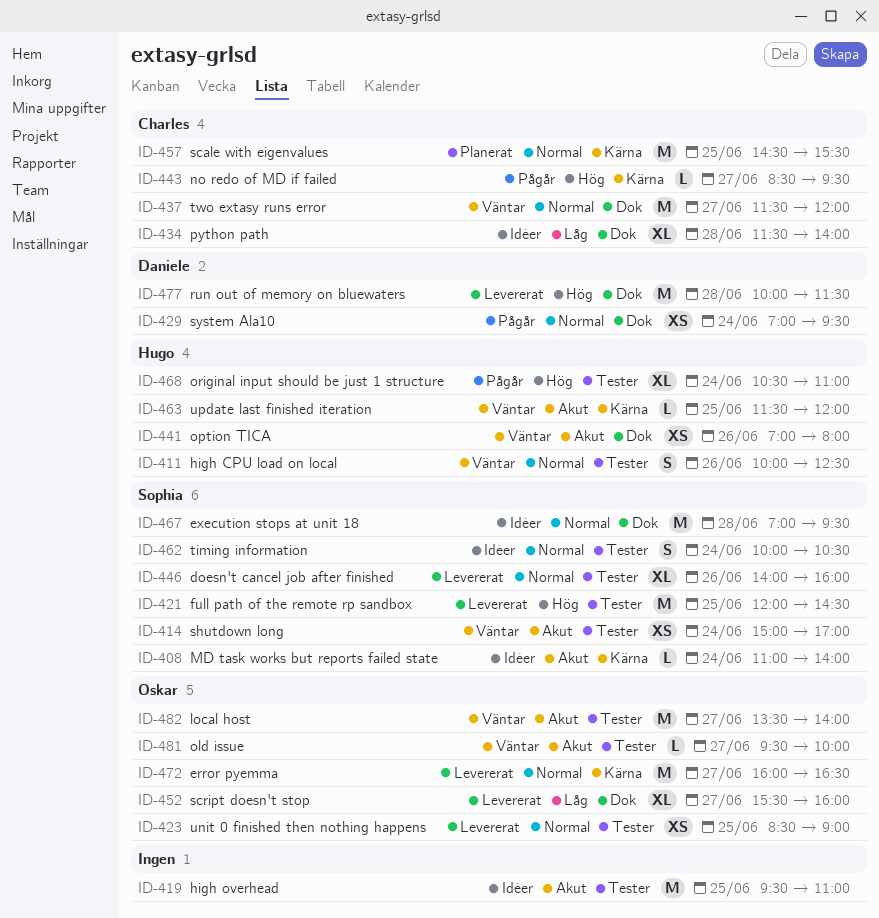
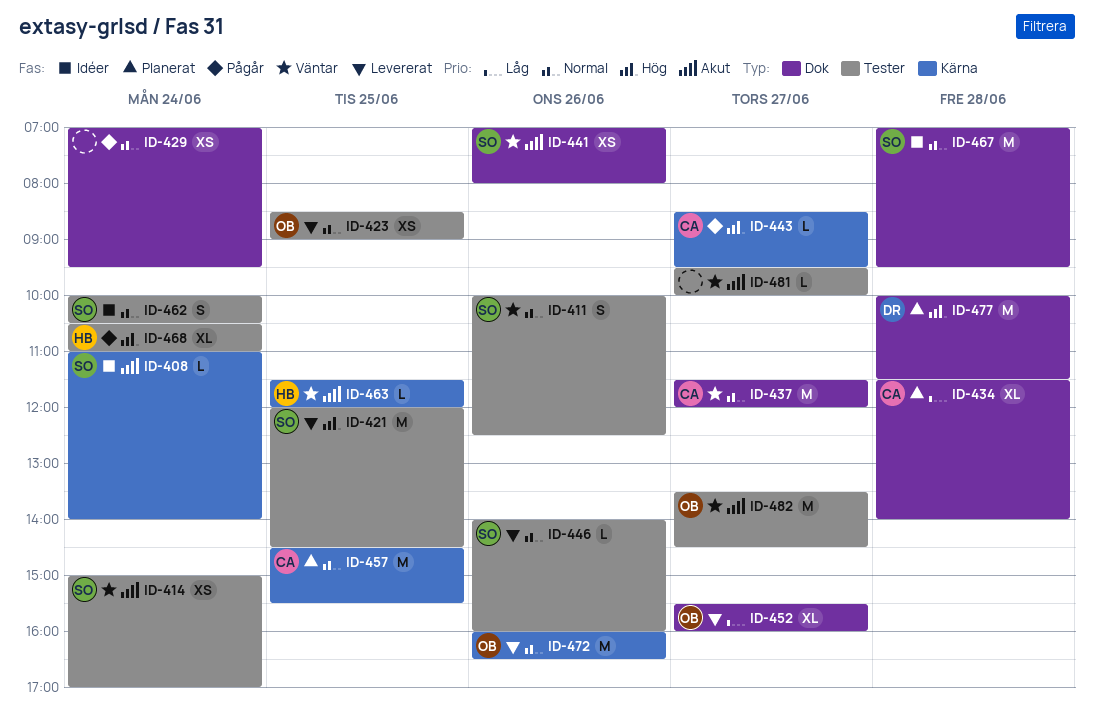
ID-411, owner: Hugo -> Sophia
ID-419: present -> none
ID-429, owner: Daniele -> none
ID-434, status: Idéer -> Planerat
ID-441, owner: Hugo -> Sophia
ID-446, estimate: XL -> L
ID-472, day: Jun 27 -> Jun 26
ID-477, status: Levererat -> Planerat
ID-481, owner: Oskar -> none
ID-482, ends: 14:00 -> 14:30

